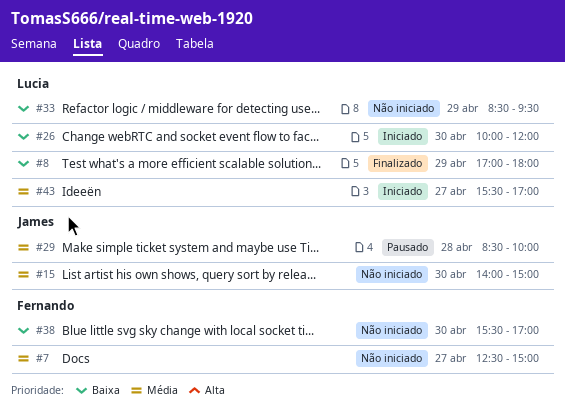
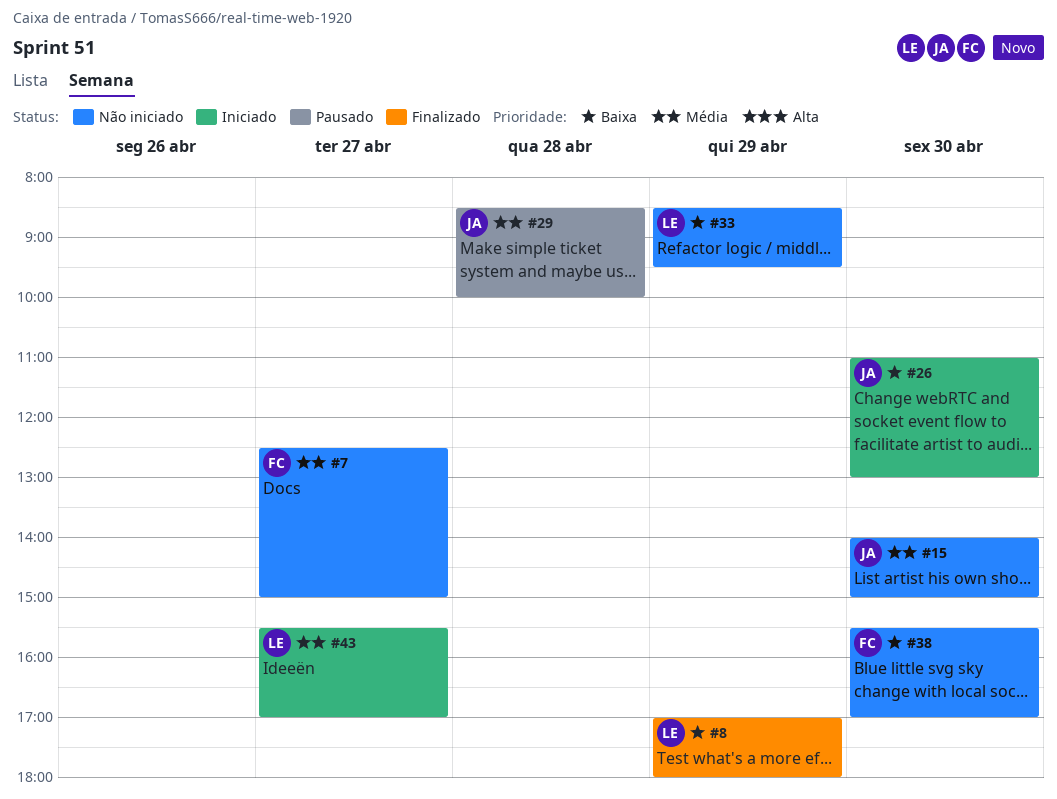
#26, owner: Lucia -> James
#26, begins: 10:00 -> 11:00
#26, ends: 12:00 -> 13:00

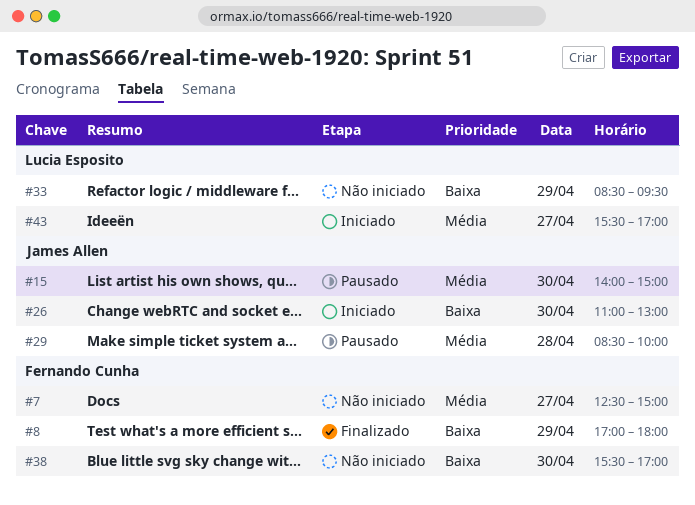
#8, owner: Lucia Esposito -> Fernando Cunha
#15, status: Não iniciado -> Pausado

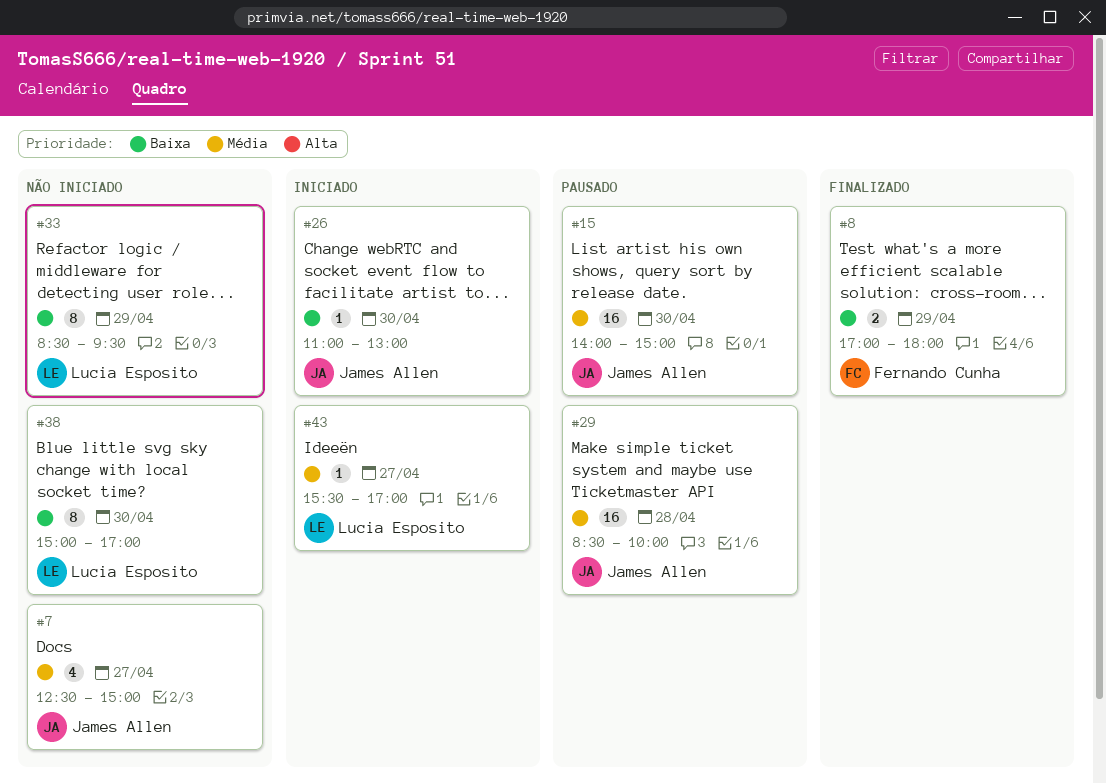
#7, owner: Fernando Cunha -> James Allen
#38, owner: Fernando Cunha -> Lucia Esposito
#38, begins: 15:30 -> 15:00

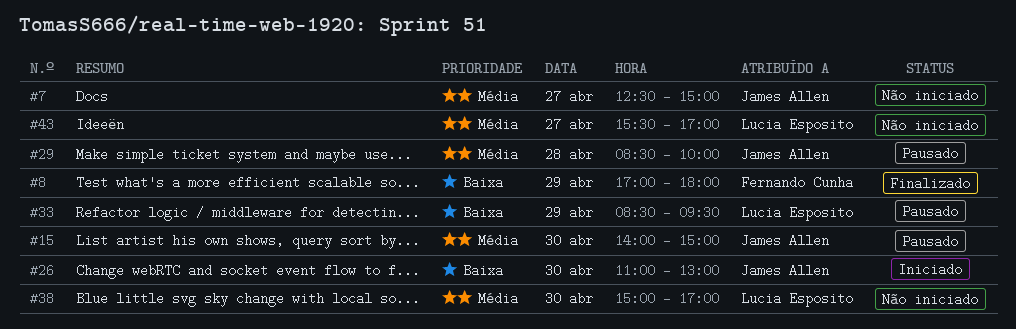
#33, status: Não iniciado -> Pausado
#38, priority: Baixa -> Média
#43, status: Iniciado -> Não iniciado

